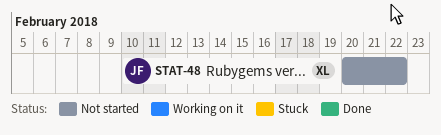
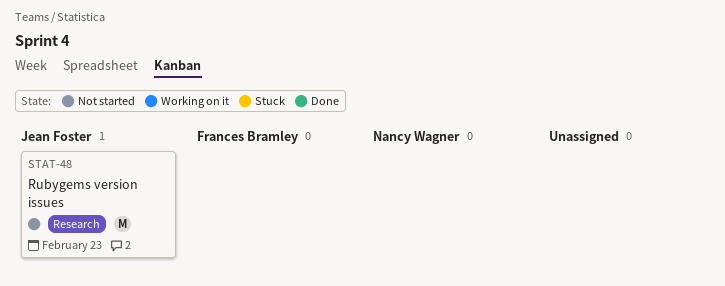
STAT-48, estimate: XL -> M
STAT-48, due: Feb 22 -> Feb 23

